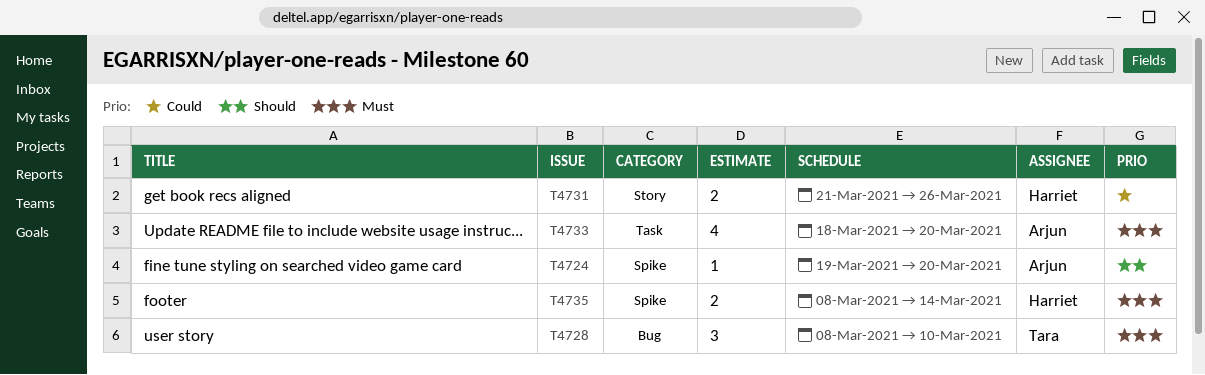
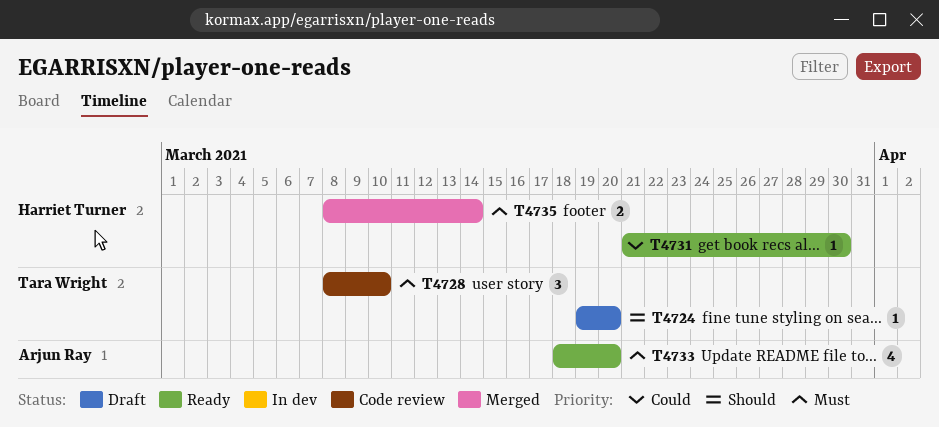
T4724, owner: Arjun Ray -> Tara Wright
T4731, estimate: 2 -> 1
T4731, due: Mar 26 -> Mar 30

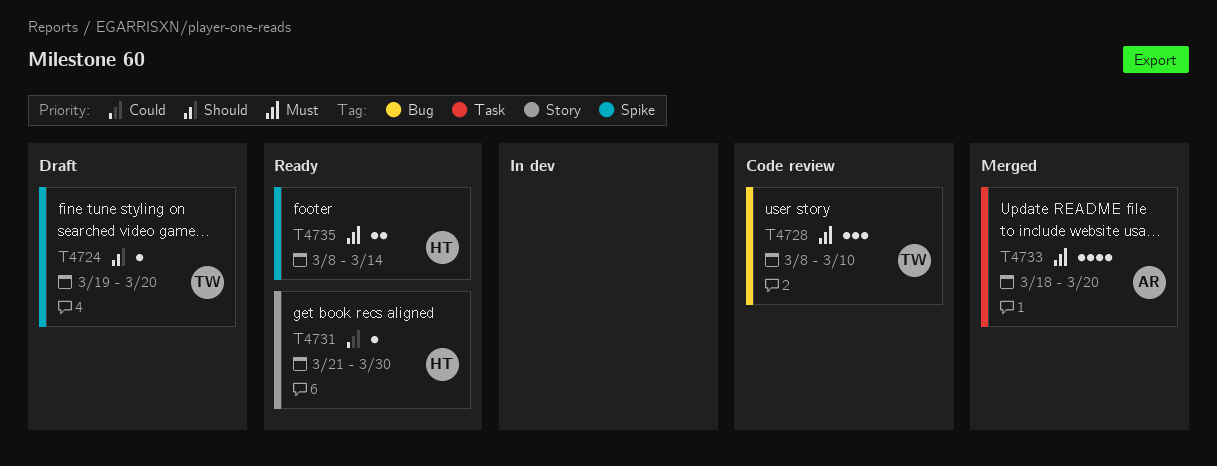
T4733, status: Ready -> Merged
T4735, status: Merged -> Ready

